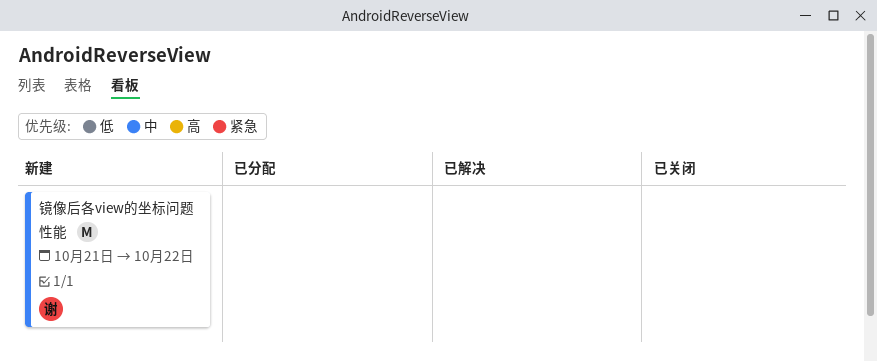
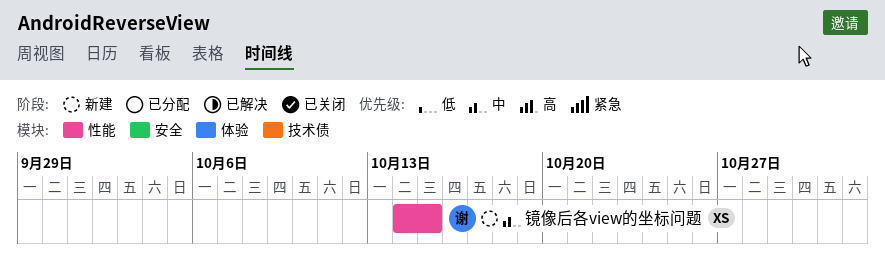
镜像后各view的坐标问题, estimate: M -> XS
镜像后各view的坐标问题, start: Oct 21 -> Oct 14
镜像后各view的坐标问题, due: Oct 22 -> Oct 15

